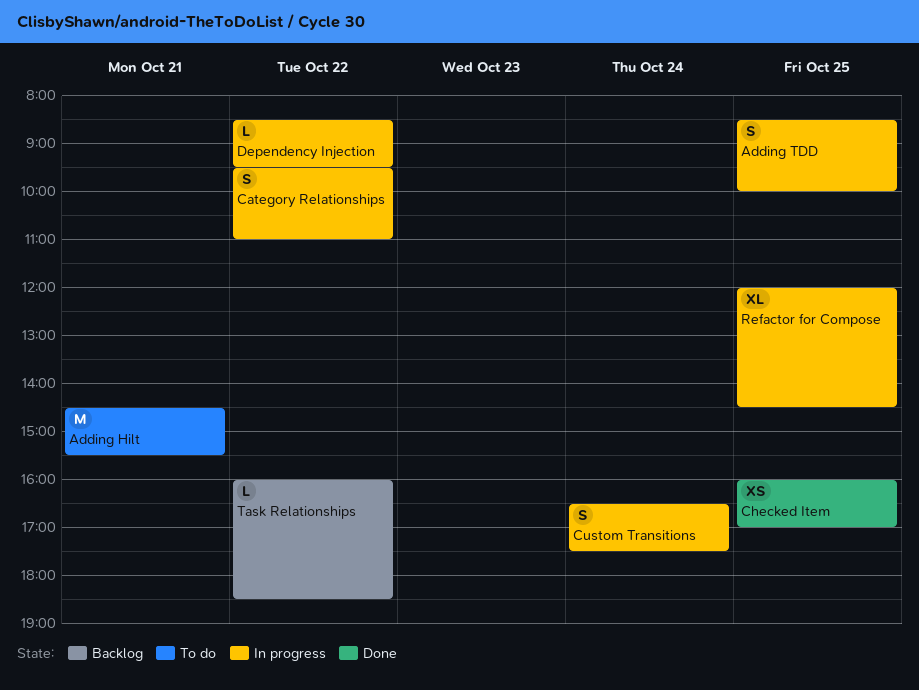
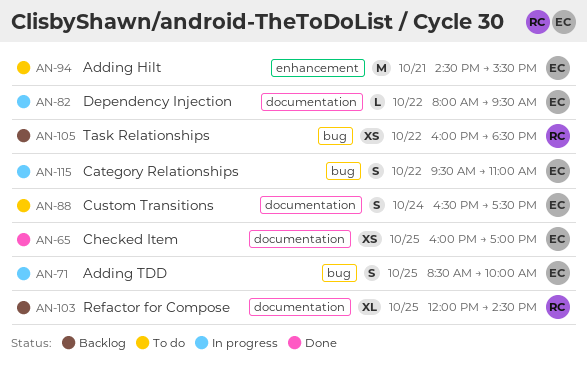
Custom Transitions, status: In progress -> To do
Dependency Injection, begins: 08:30 -> 08:00
Refactor for Compose, status: In progress -> Backlog
Task Relationships, estimate: L -> XS

